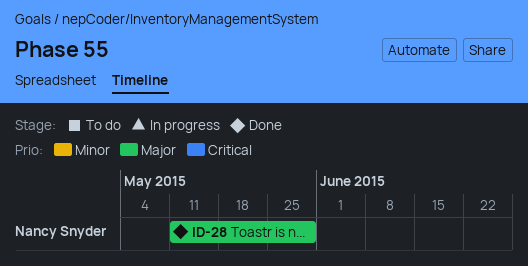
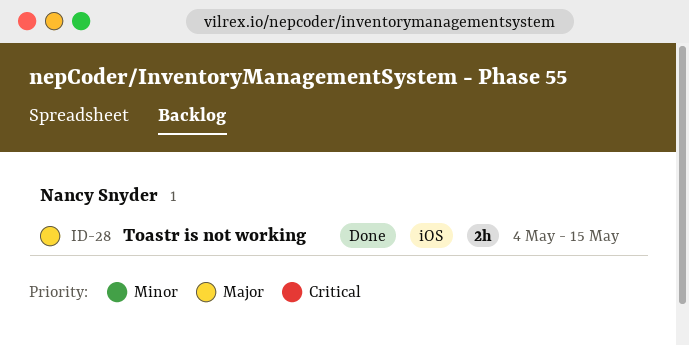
ID-28, start: May 11 -> May 4
ID-28, due: May 29 -> May 15

